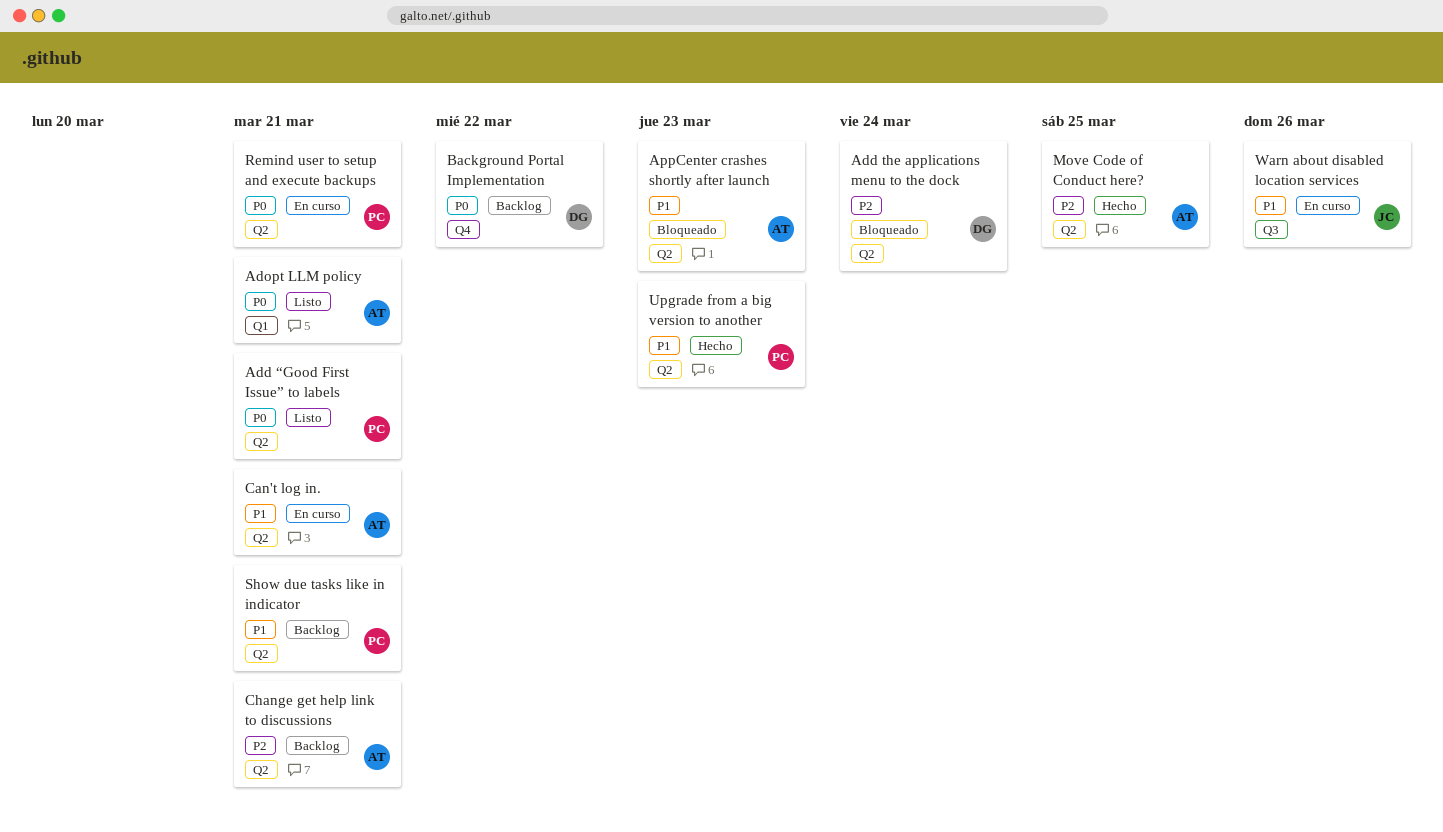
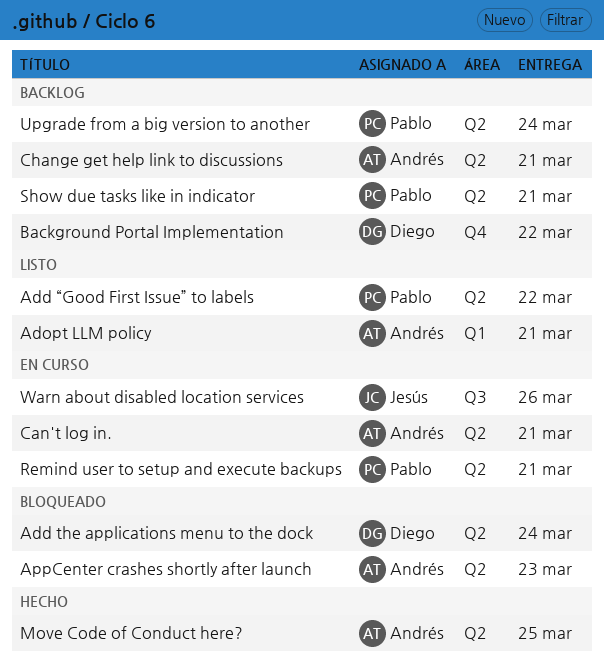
Add “Good First Issue” to labels, due: Mar 21 -> Mar 22
Upgrade from a big version to another, status: Hecho -> Backlog
Upgrade from a big version to another, due: Mar 23 -> Mar 24

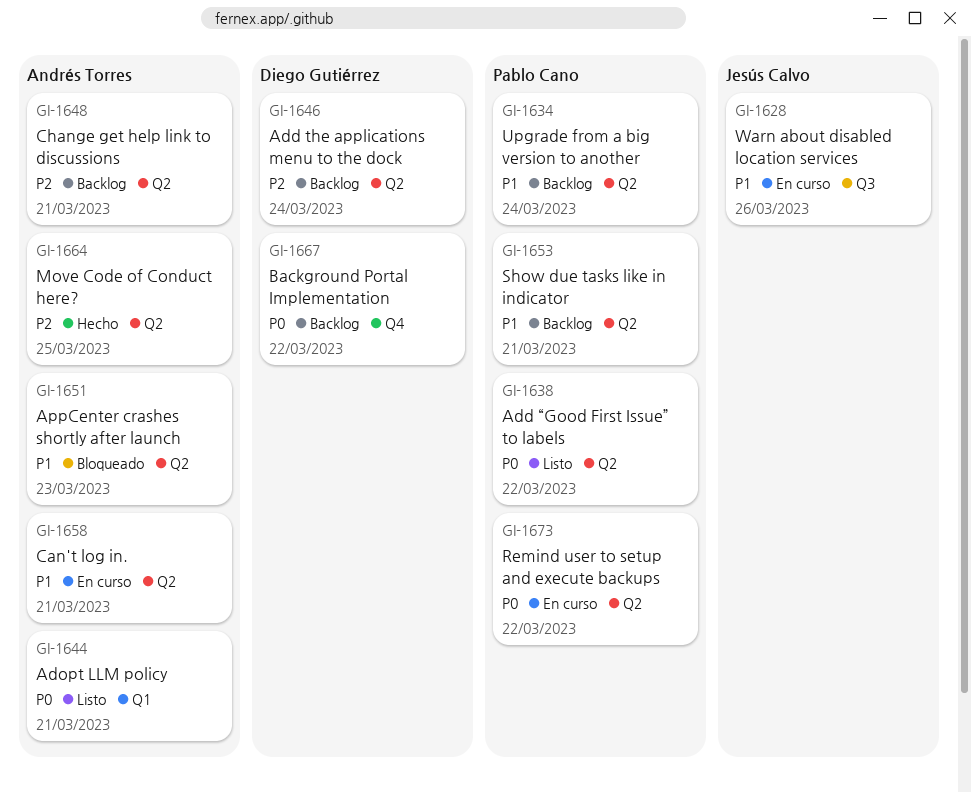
Add the applications menu to the dock, status: Bloqueado -> Backlog
Remind user to setup and execute backups, due: Mar 21 -> Mar 22

